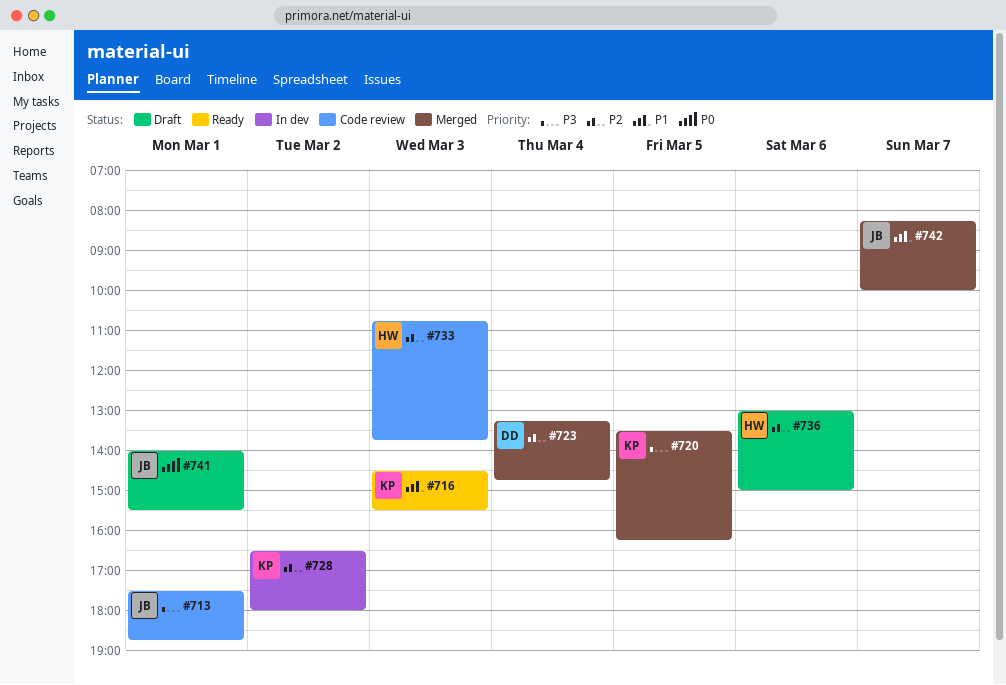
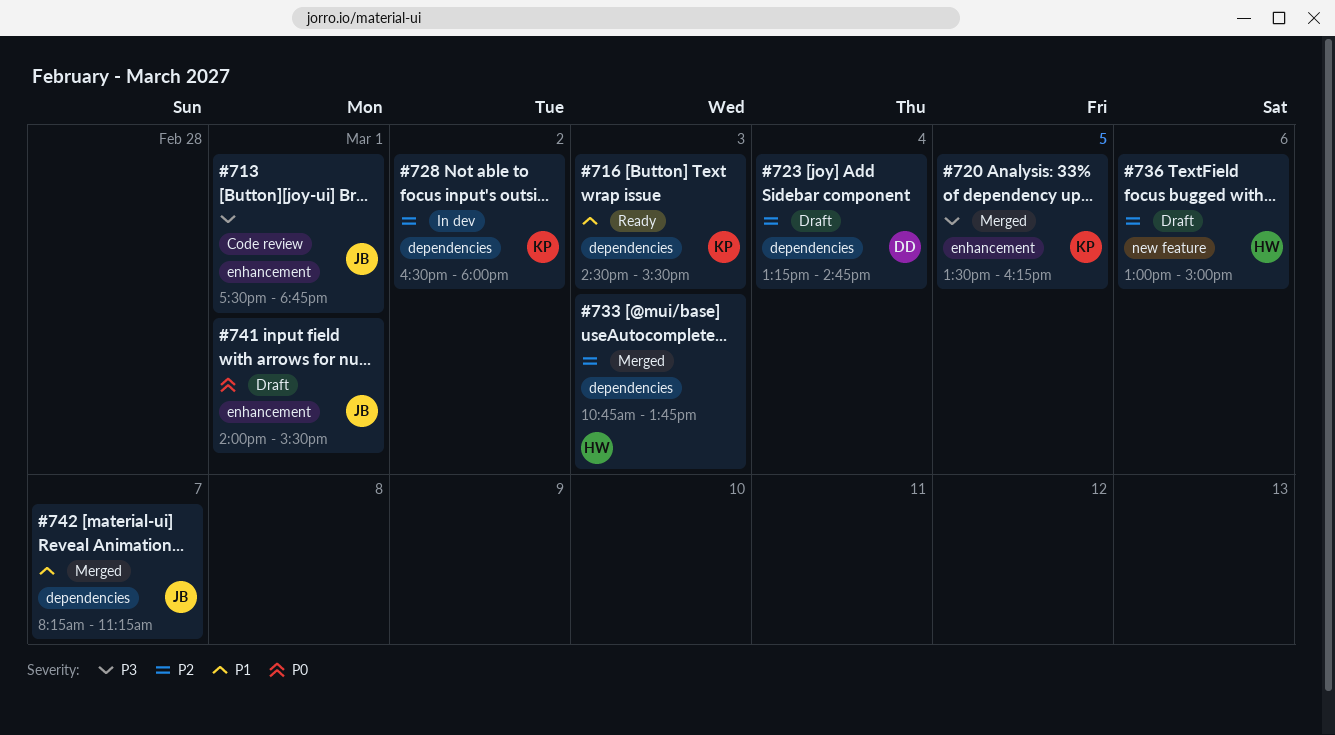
#723, status: Merged -> Draft
#733, status: Code review -> Merged
#742, ends: 10:00 -> 11:15

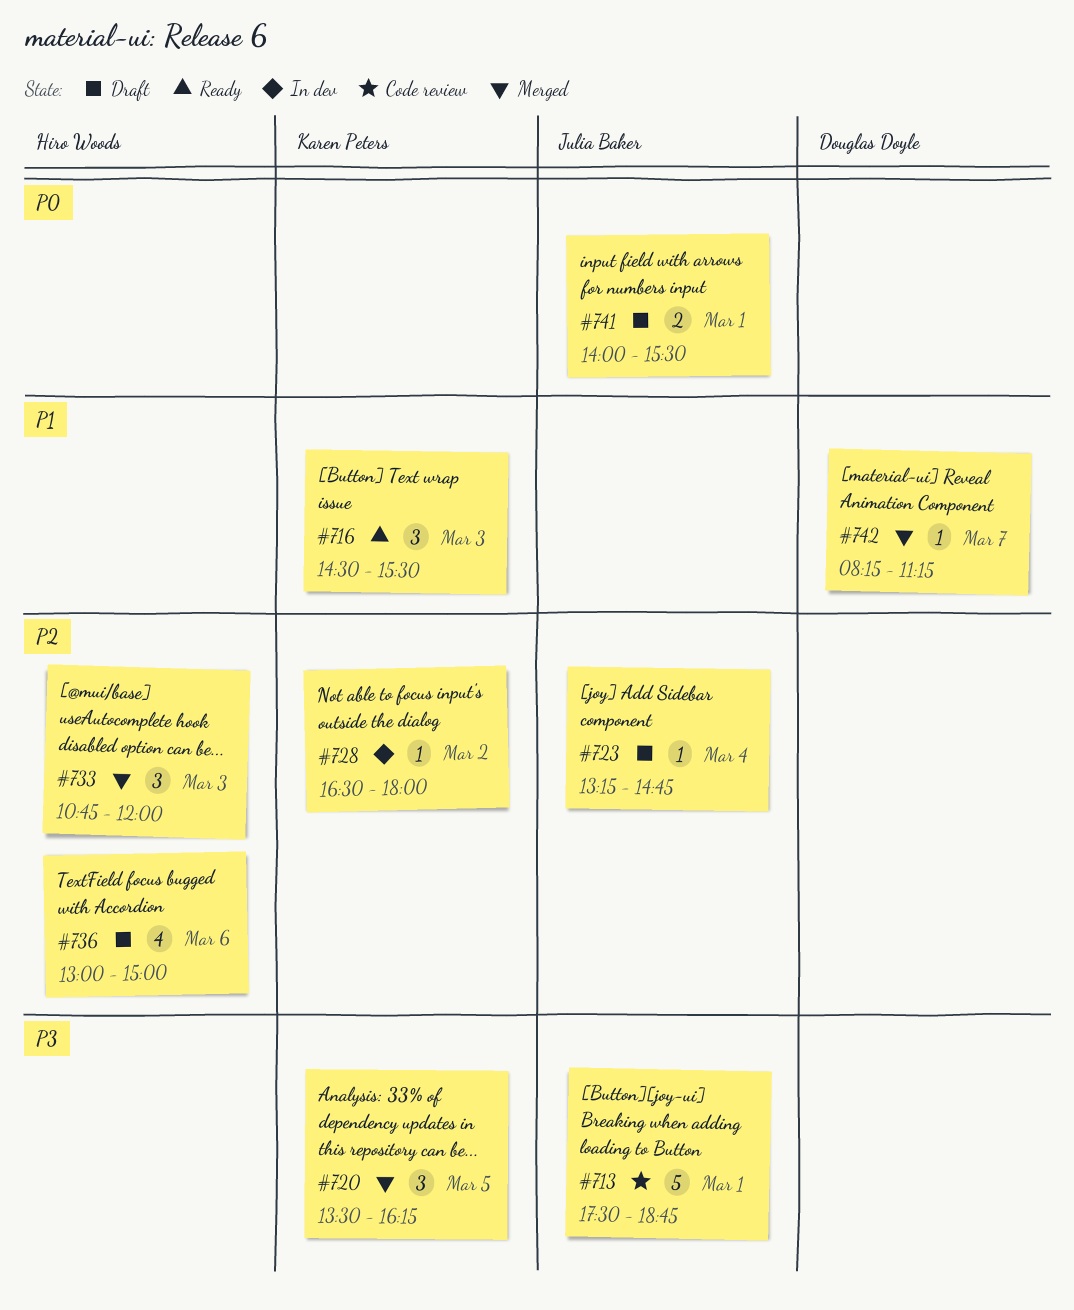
#723, owner: Douglas Doyle -> Julia Baker
#733, ends: 13:45 -> 12:00
#742, owner: Julia Baker -> Douglas Doyle

